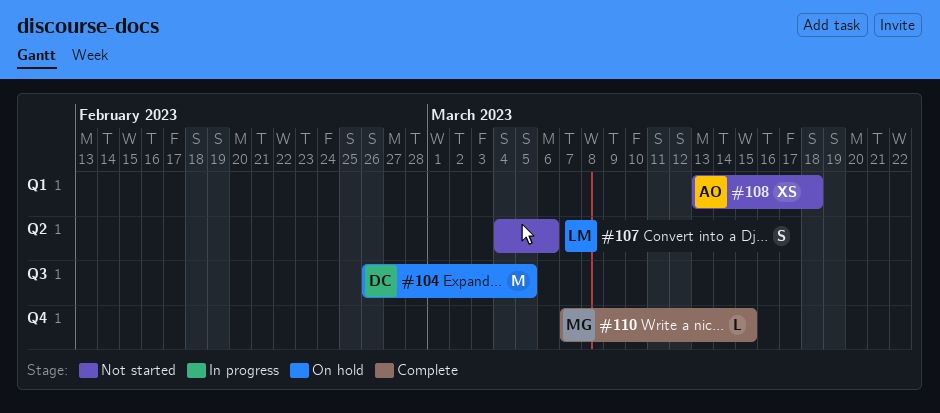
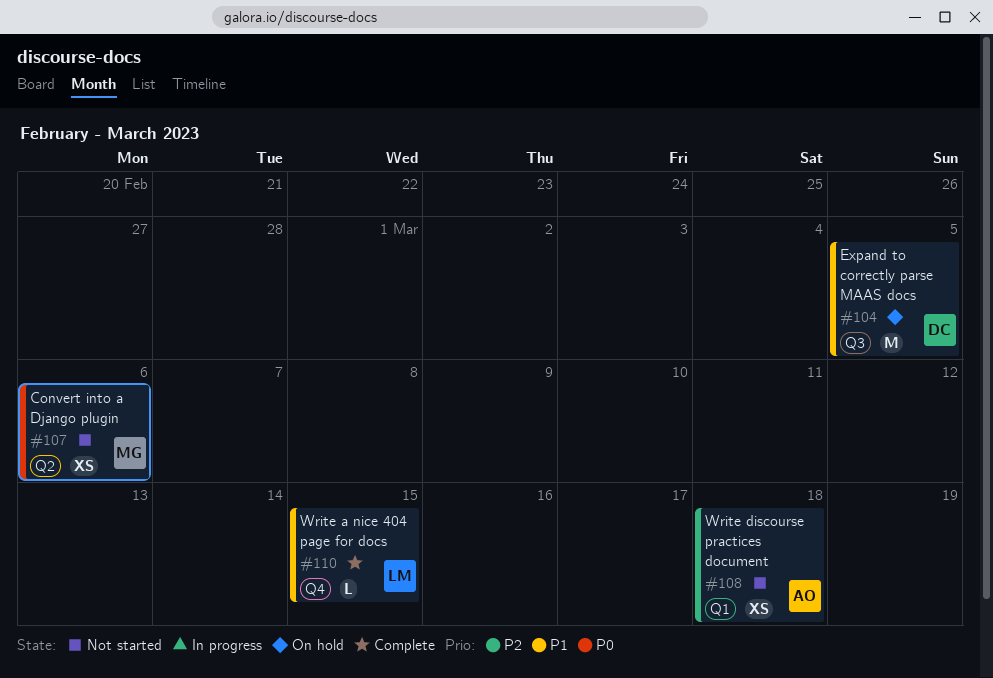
#107, owner: LM -> MG
#107, estimate: S -> XS
#110, owner: MG -> LM

